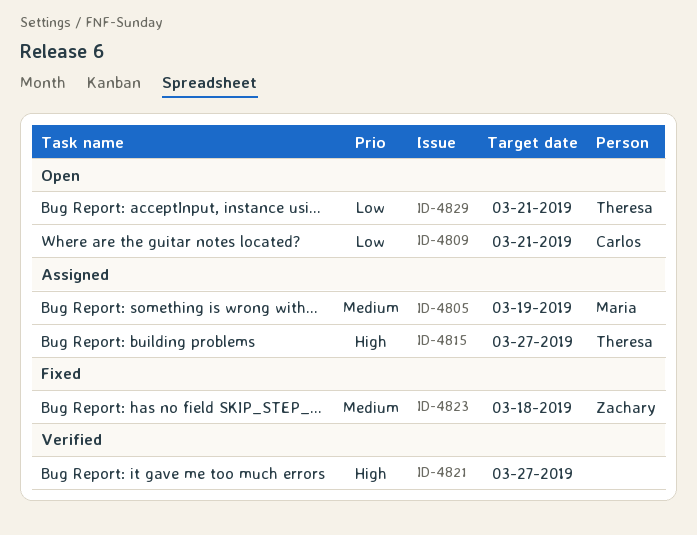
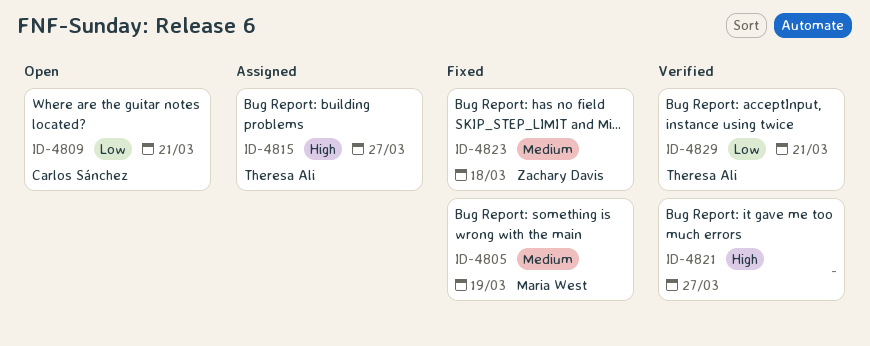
ID-4805, status: Assigned -> Fixed
ID-4829, status: Open -> Verified

